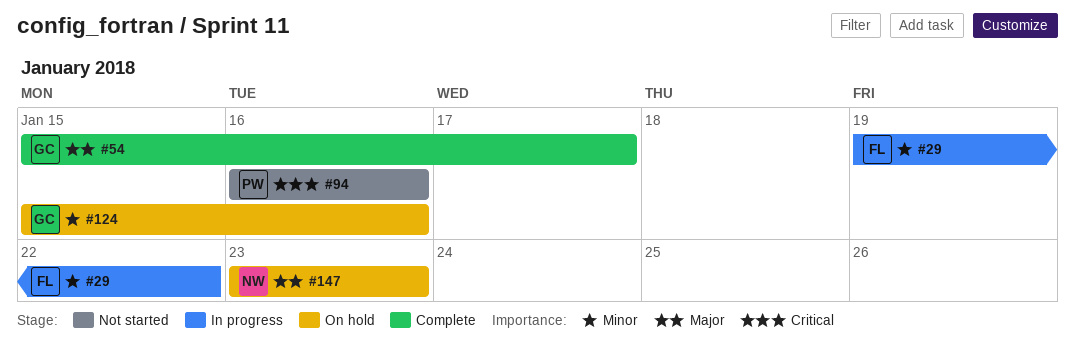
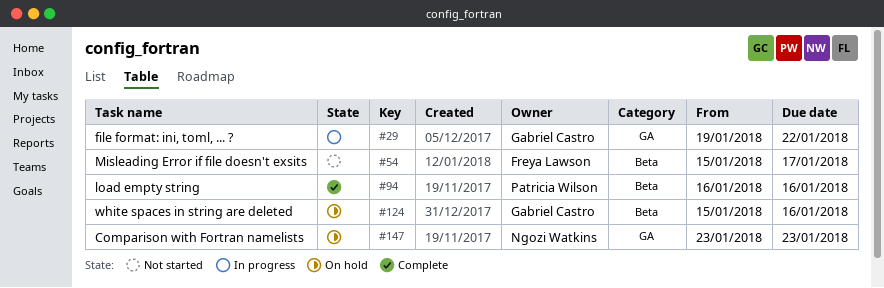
#29, owner: Freya Lawson -> Gabriel Castro
#54, status: Complete -> Not started
#54, owner: Gabriel Castro -> Freya Lawson
#94, status: Not started -> Complete

